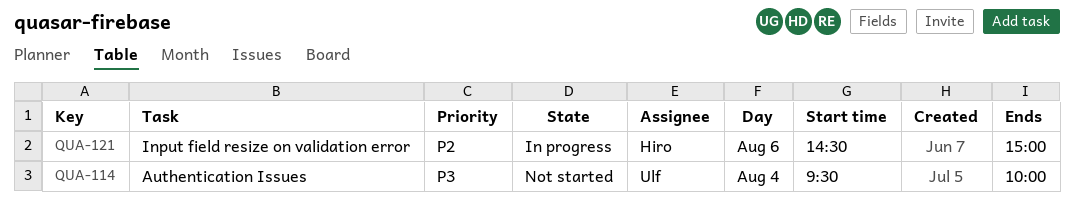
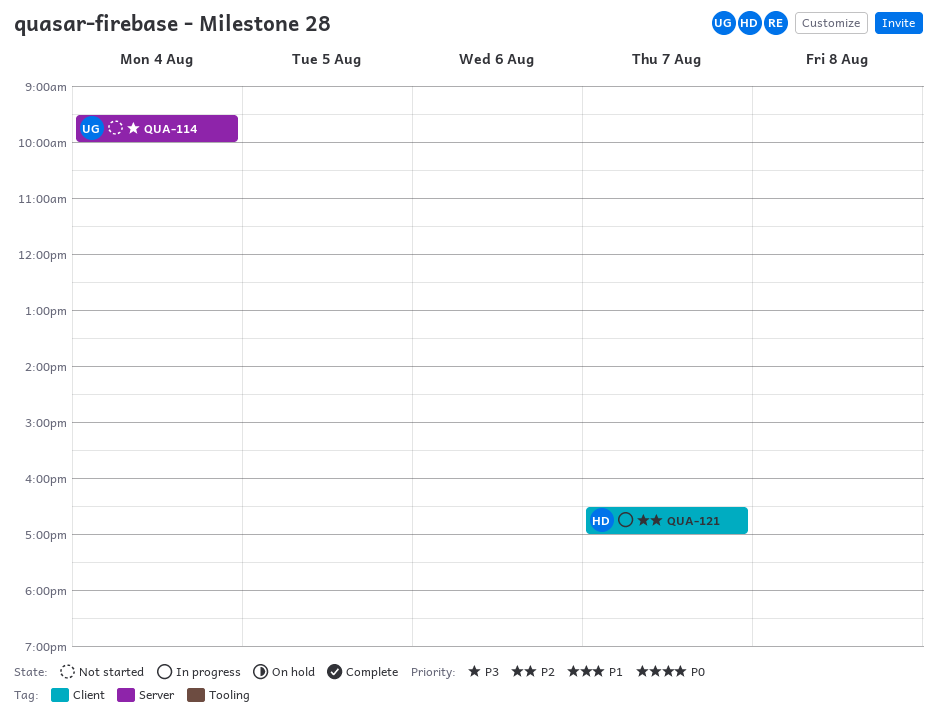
QUA-121, day: Aug 6 -> Aug 7
QUA-121, begins: 14:30 -> 16:30
QUA-121, ends: 15:00 -> 17:00

